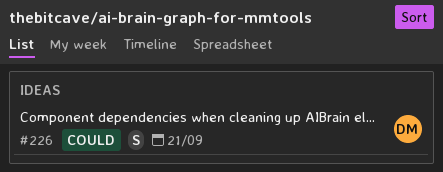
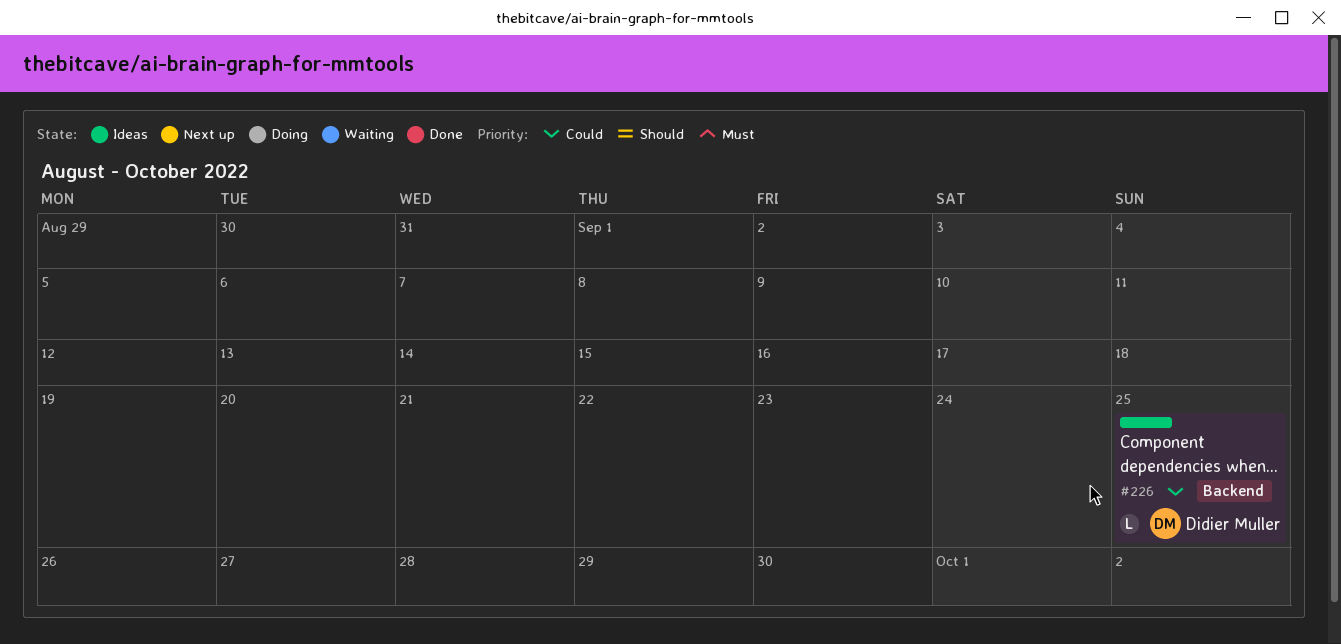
#226, estimate: S -> L
#226, due: Sep 21 -> Sep 25

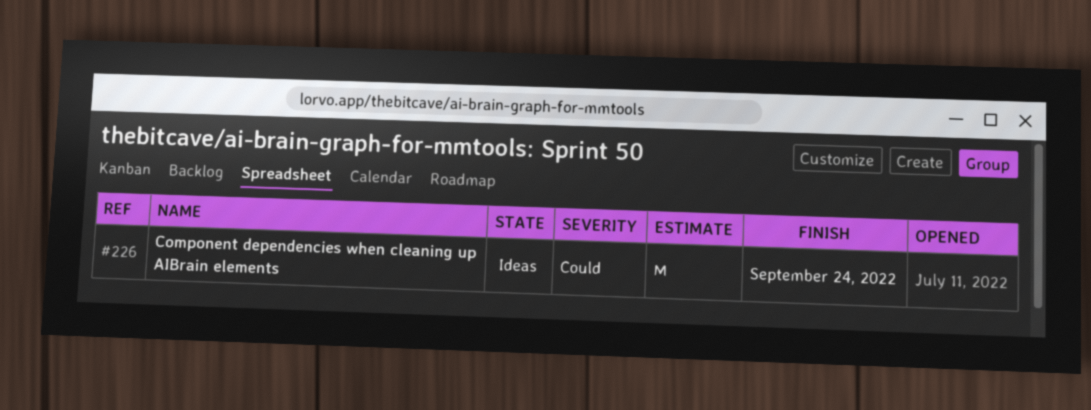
#226, estimate: L -> M
#226, due: Sep 25 -> Sep 24

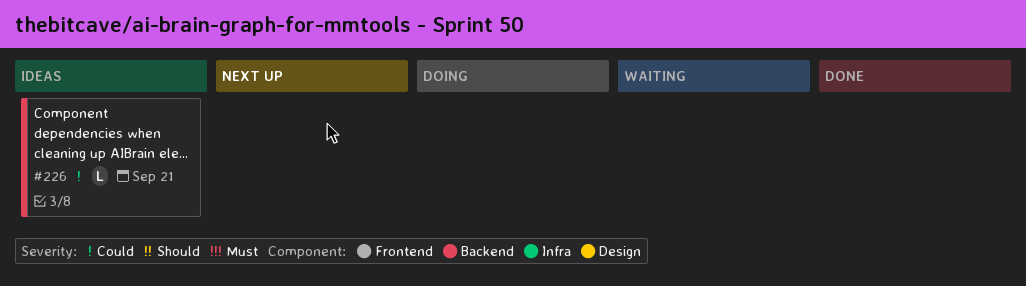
#226, estimate: M -> L
#226, due: Sep 24 -> Sep 21

